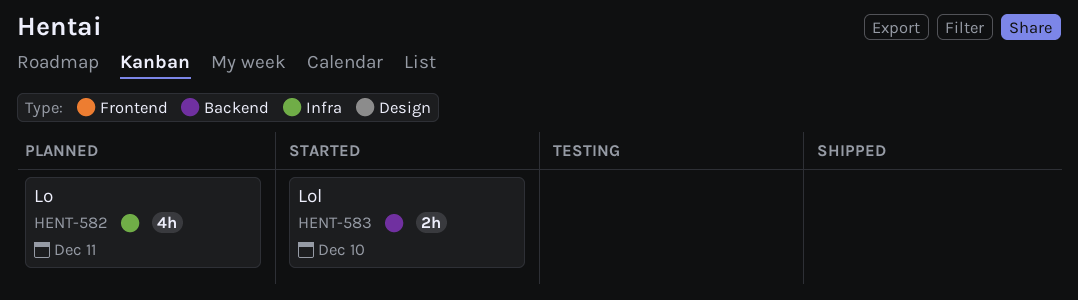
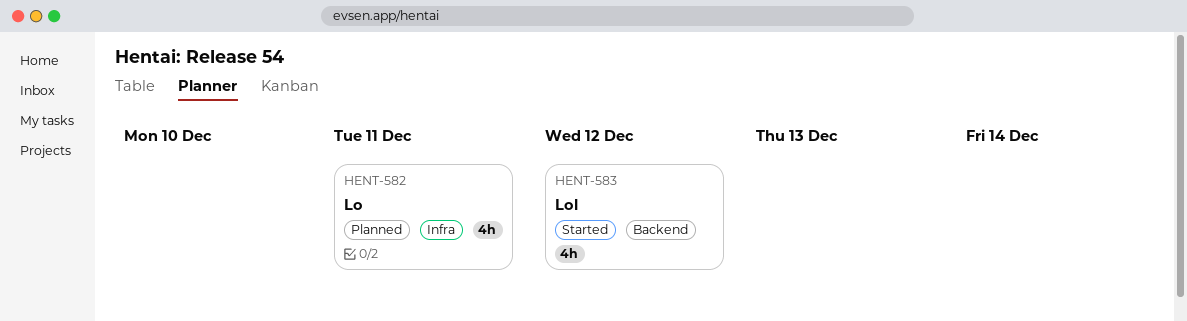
HENT-583, estimate: 2h -> 4h
HENT-583, due: Dec 10 -> Dec 12

